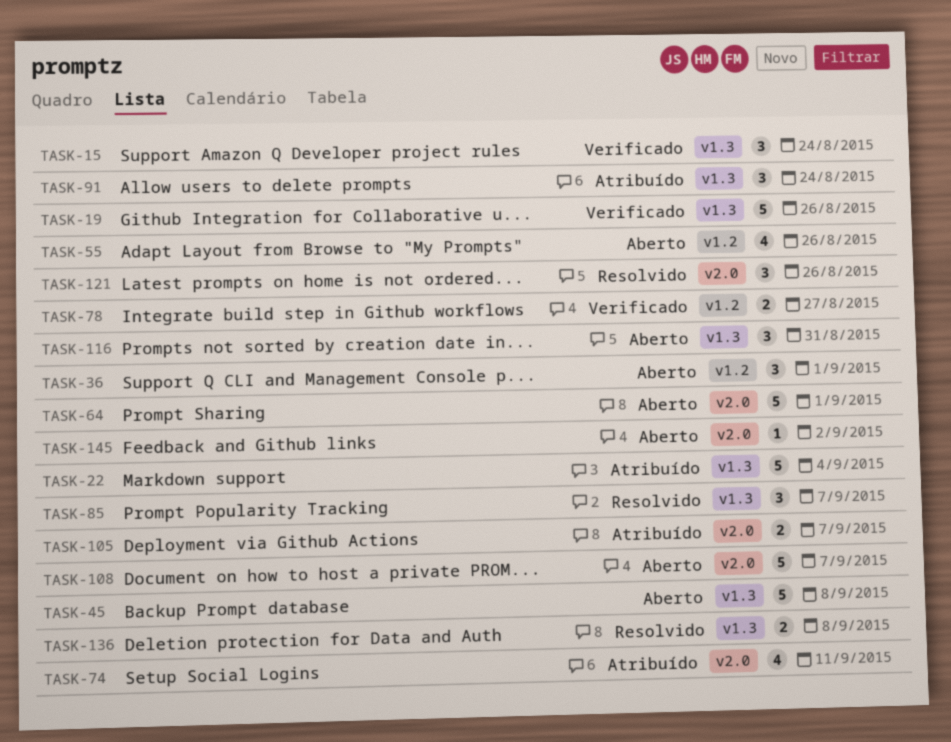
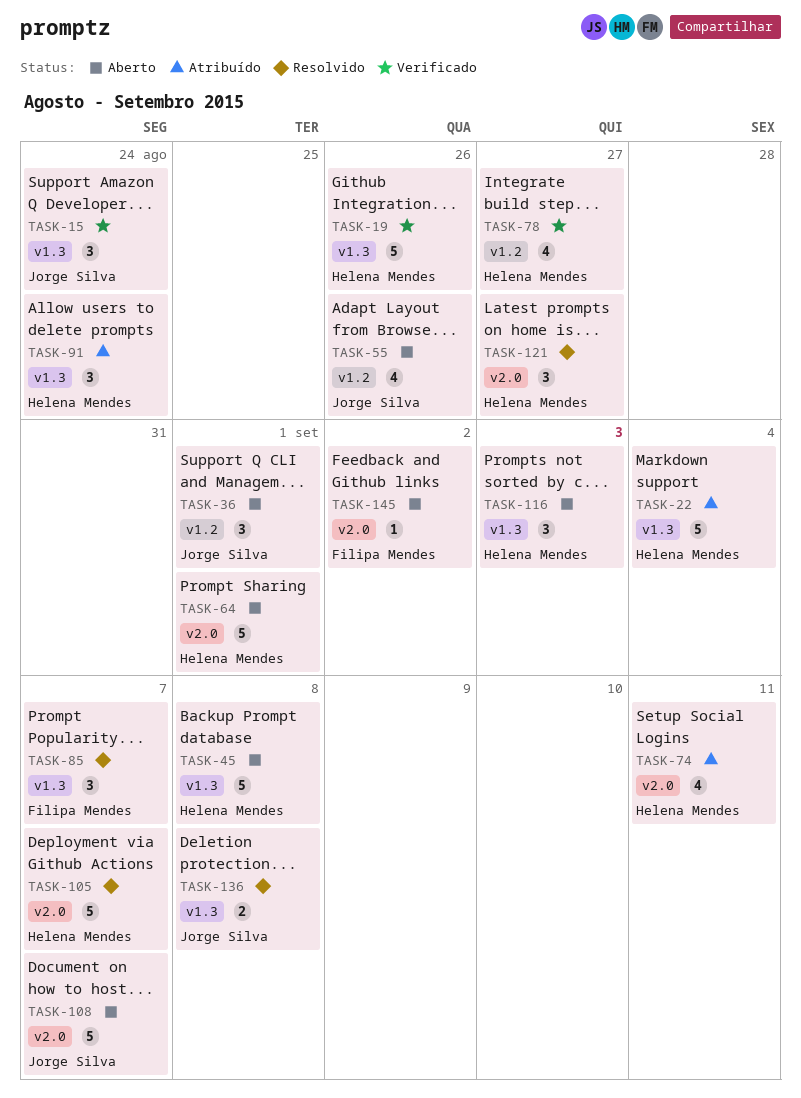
TASK-78, estimate: 2 -> 4
TASK-105, status: Atribuído -> Resolvido
TASK-105, estimate: 2 -> 5
TASK-116, due: Aug 31 -> Sep 3
TASK-121, due: Aug 26 -> Aug 27

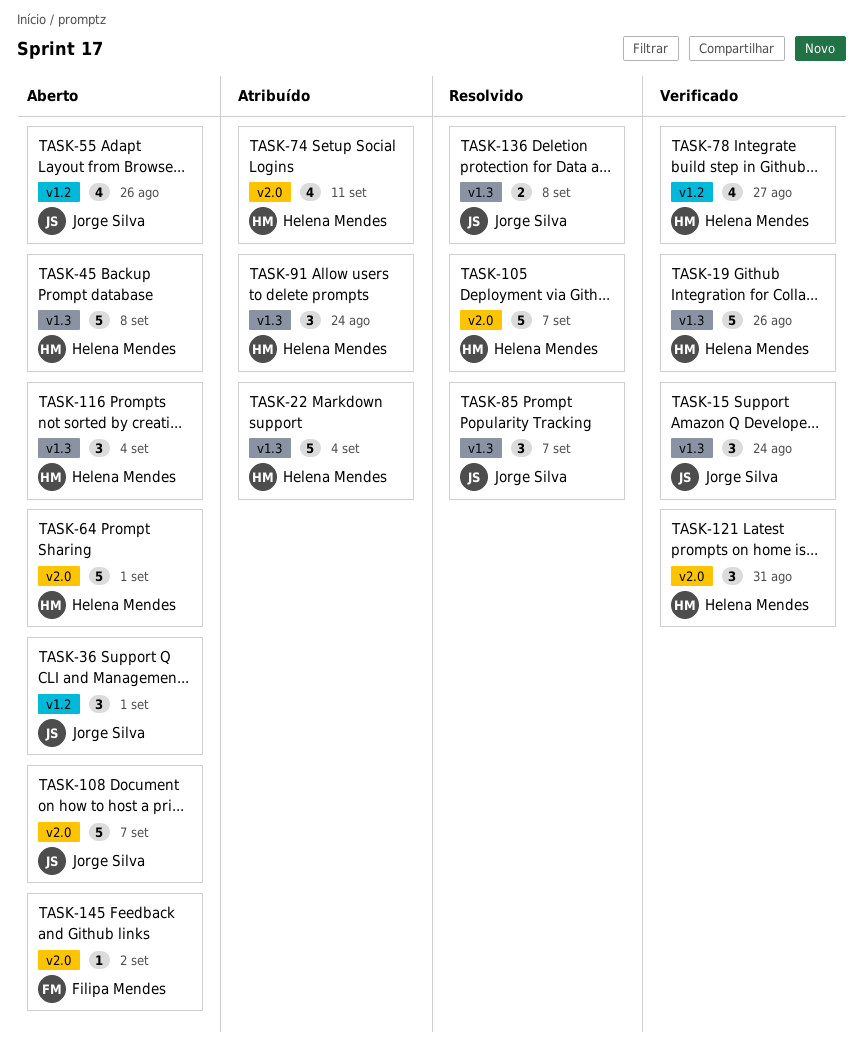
TASK-85, owner: Filipa Mendes -> Jorge Silva
TASK-116, due: Sep 3 -> Sep 4
TASK-121, status: Resolvido -> Verificado
TASK-121, due: Aug 27 -> Aug 31

